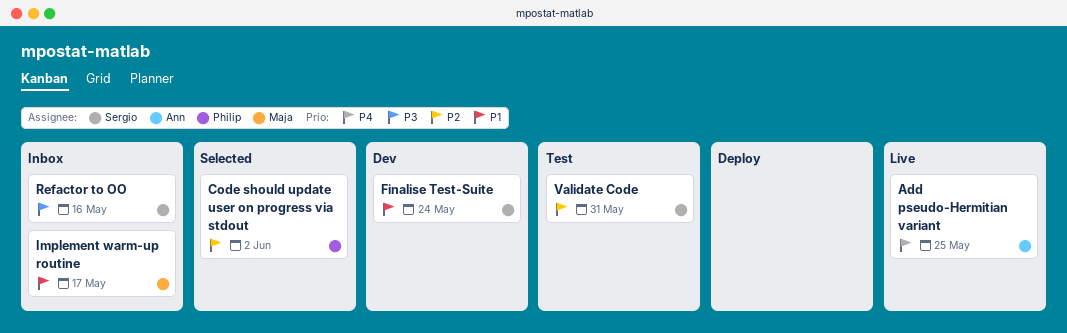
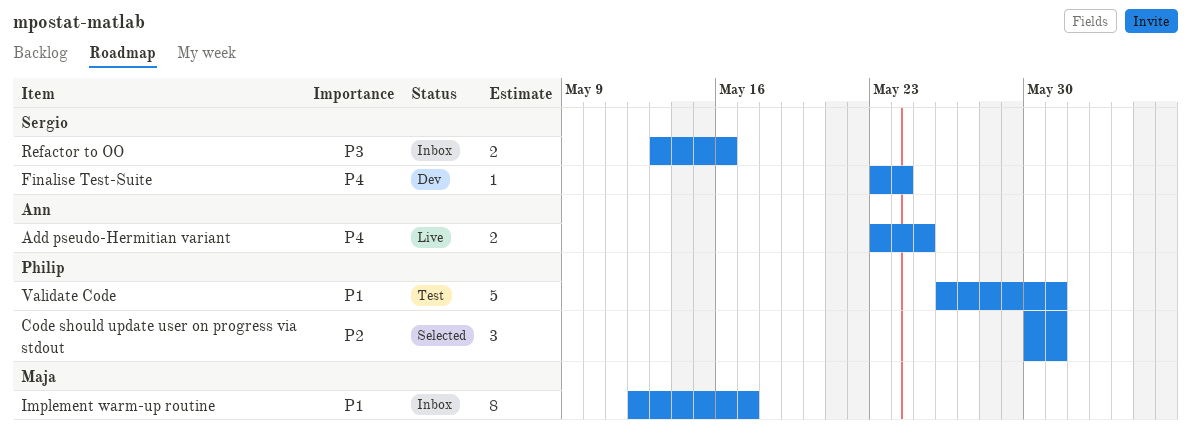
Code should update user on progress via stdout, due: Jun 2 -> May 31
Finalise Test-Suite, priority: P1 -> P4
Validate Code, owner: Sergio -> Philip
Validate Code, priority: P2 -> P1

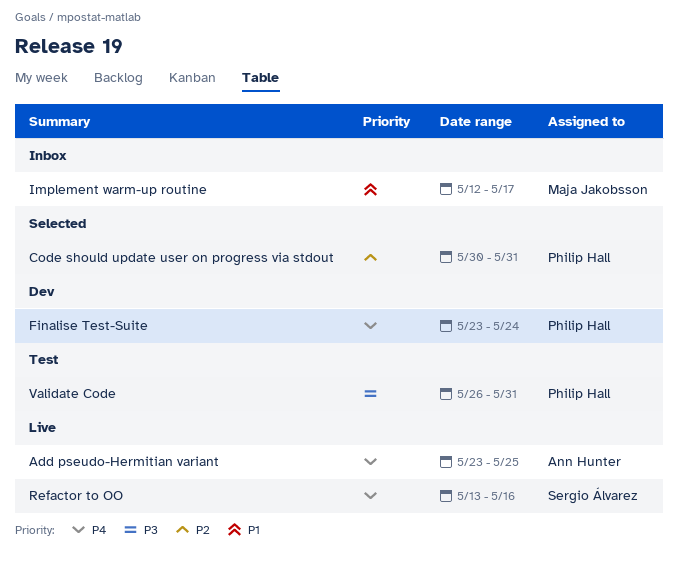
Finalise Test-Suite, owner: Sergio Álvarez -> Philip Hall
Refactor to OO, status: Inbox -> Live
Refactor to OO, priority: P3 -> P4
Validate Code, priority: P1 -> P3

